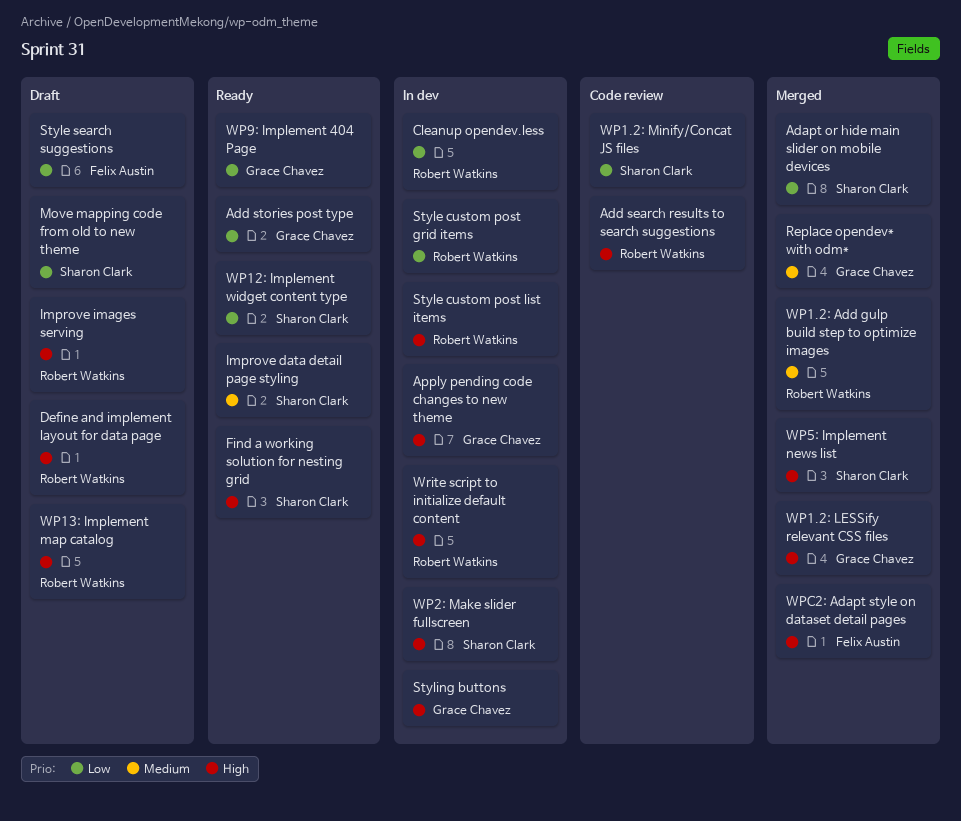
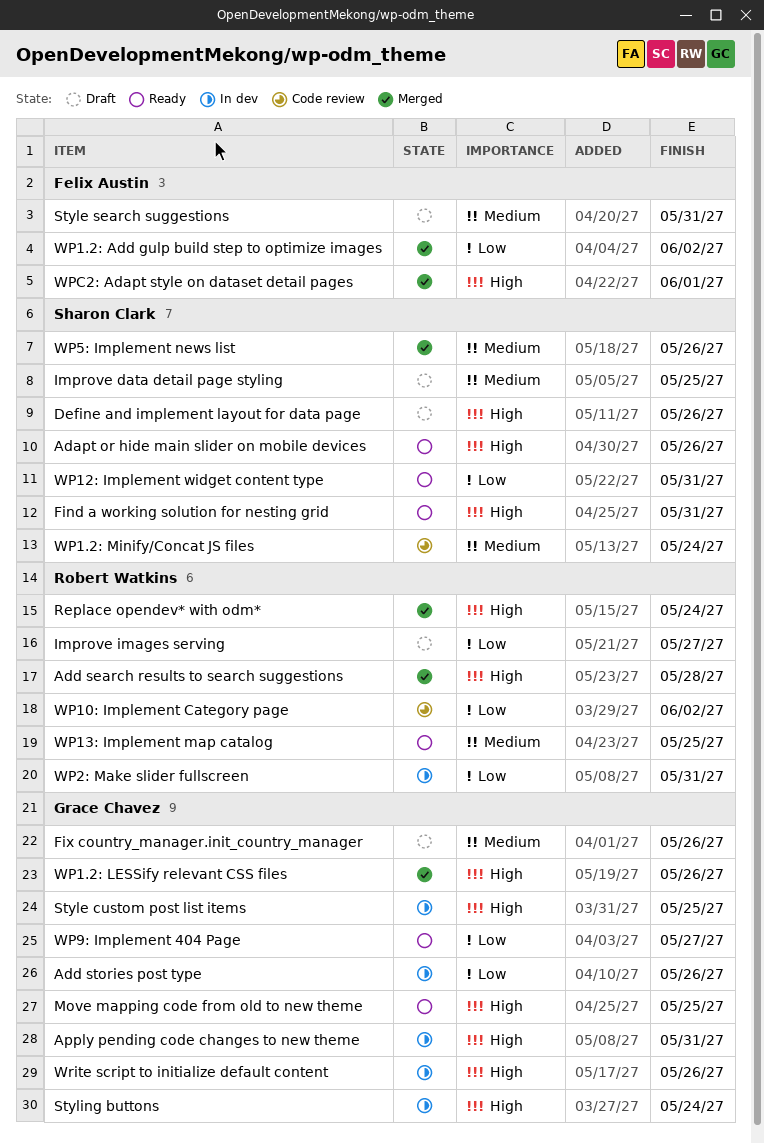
Adapt or hide main slider on mobile devices, status: Merged -> Ready
Adapt or hide main slider on mobile devices, priority: Low -> High
Add search results to search suggestions, status: Code review -> Merged
Add stories post type, status: Ready -> In dev
Cleanup opendev.less: present -> none
Define and implement layout for data page, owner: Robert Watkins -> Sharon Clark
Fix country_manager.init_country_manager: none -> present
Improve data detail page styling, status: Ready -> Draft
Improve images serving, priority: High -> Low
Move mapping code from old to new theme, status: Draft -> Ready
Move mapping code from old to new theme, owner: Sharon Clark -> Grace Chavez
Move mapping code from old to new theme, priority: Low -> High
Replace opendev* with odm*, owner: Grace Chavez -> Robert Watkins
Replace opendev* with odm*, priority: Medium -> High
Style custom post grid items: present -> none
Style custom post list items, owner: Robert Watkins -> Grace Chavez
Style search suggestions, priority: Low -> Medium
WP1.2: Add gulp build step to optimize images, owner: Robert Watkins -> Felix Austin
WP1.2: Add gulp build step to optimize images, priority: Medium -> Low
WP1.2: Minify/Concat JS files, priority: Low -> Medium
WP10: Implement Category page: none -> present
WP13: Implement map catalog, status: Draft -> Ready
WP13: Implement map catalog, priority: High -> Medium
WP2: Make slider fullscreen, owner: Sharon Clark -> Robert Watkins
WP2: Make slider fullscreen, priority: High -> Low
WP5: Implement news list, priority: High -> Medium
Write script to initialize default content, owner: Robert Watkins -> Grace Chavez

